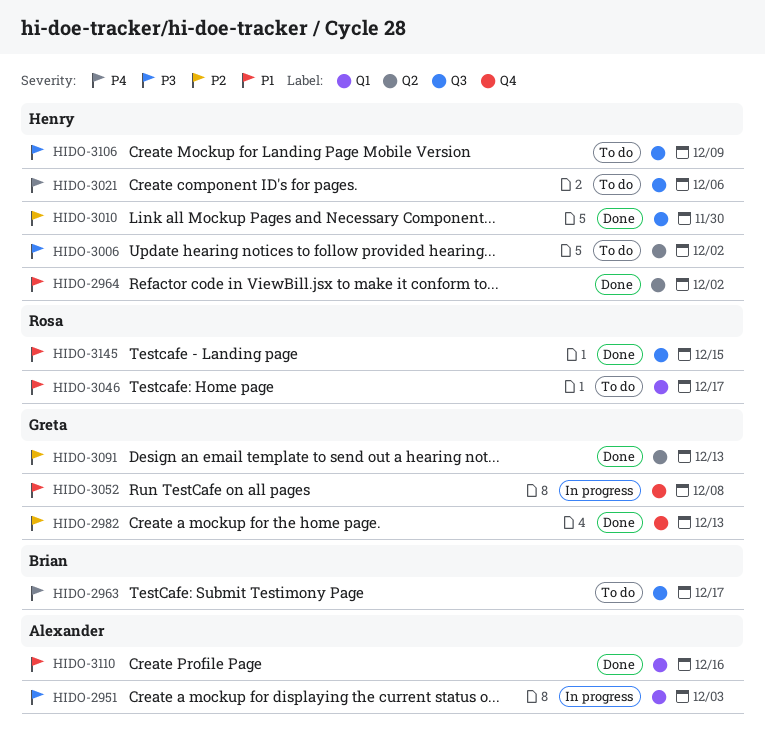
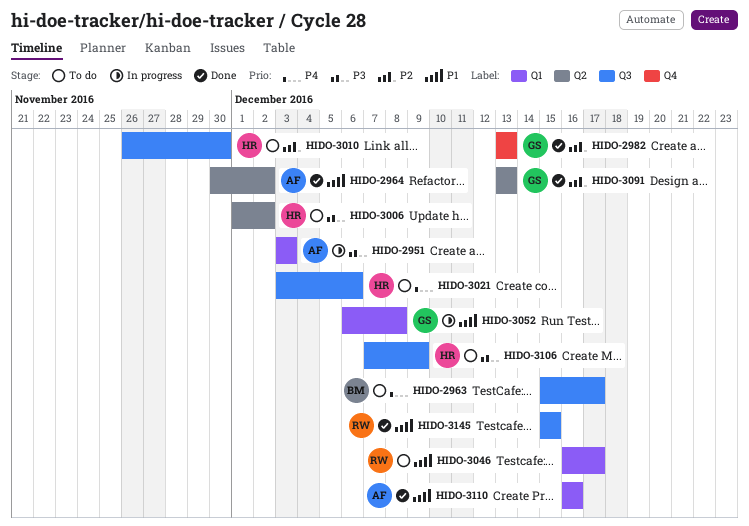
HIDO-2964, owner: Henry -> Alexander
HIDO-3010, status: Done -> To do
HIDO-3052, label: Q4 -> Q1

